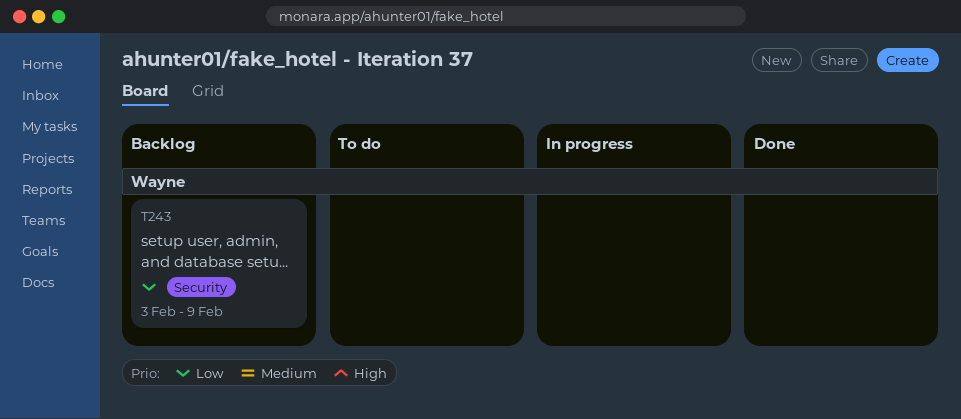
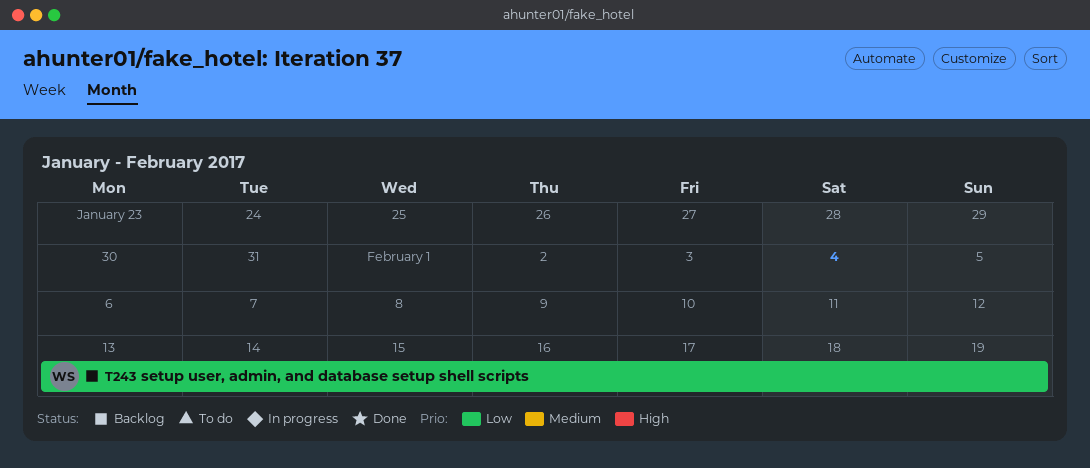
T243, start: Feb 3 -> Feb 13
T243, due: Feb 9 -> Feb 19

